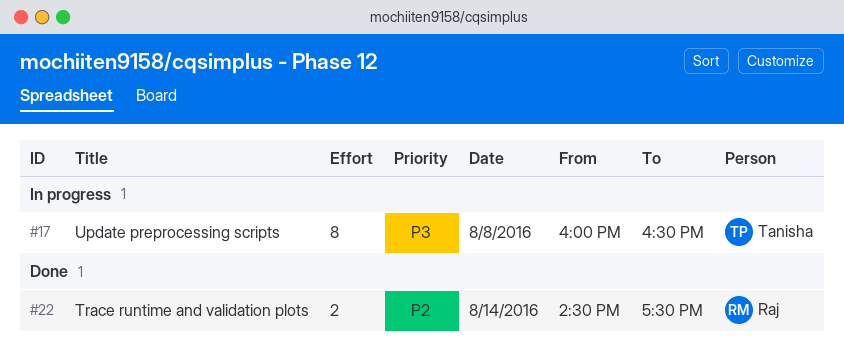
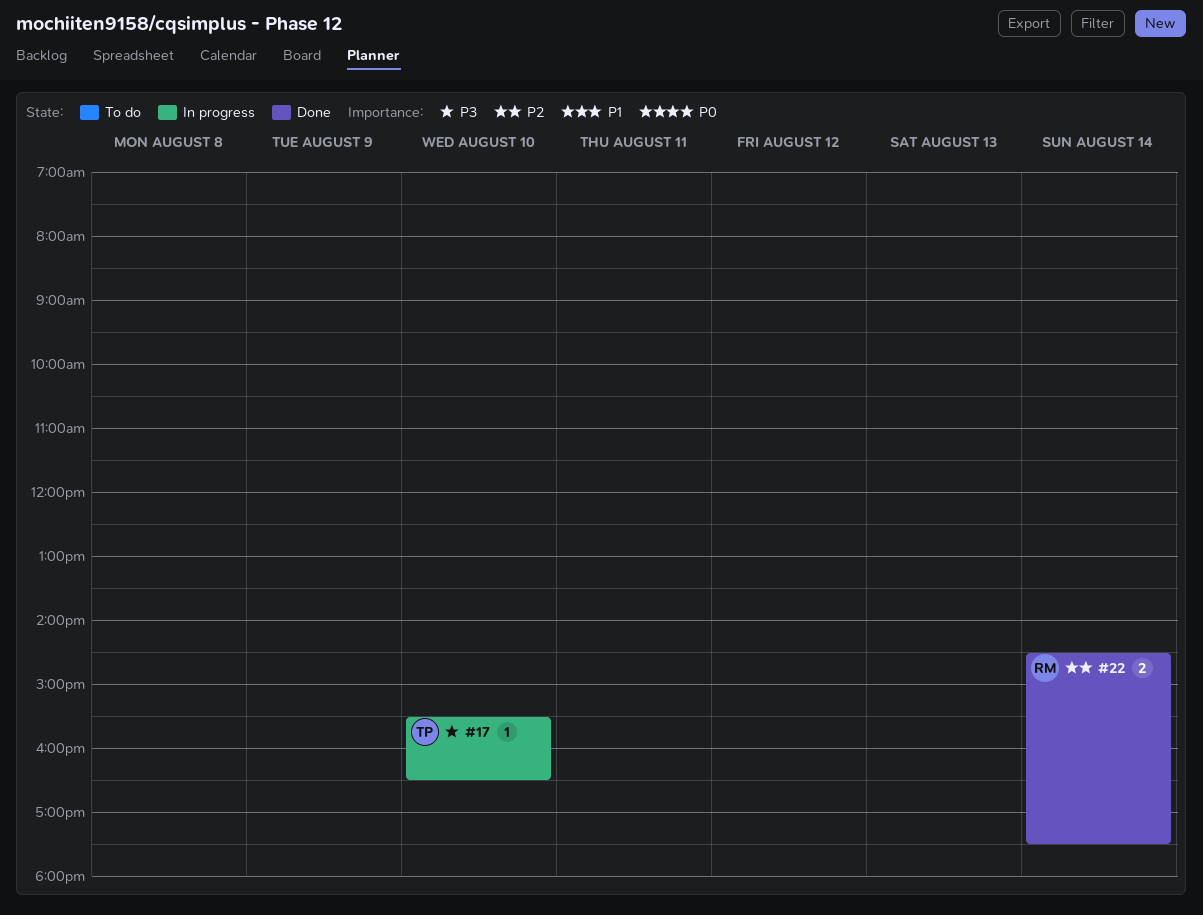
#17, estimate: 8 -> 1
#17, day: Aug 8 -> Aug 10
#17, begins: 16:00 -> 15:30

